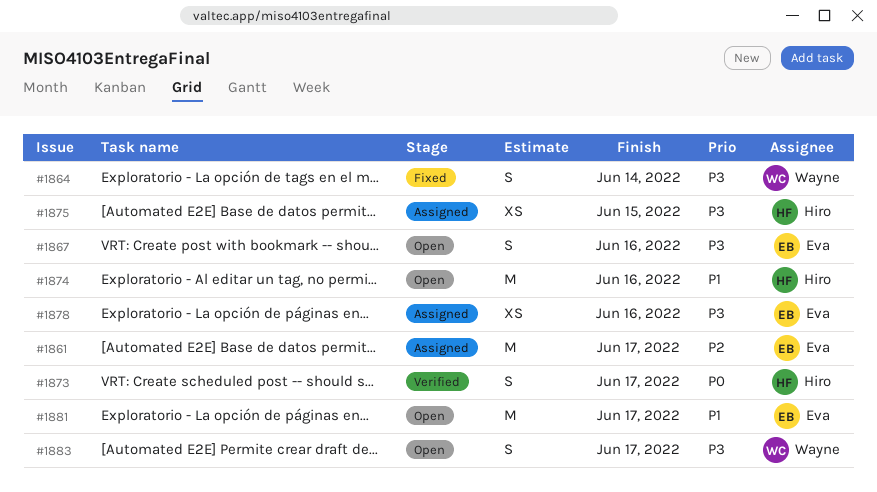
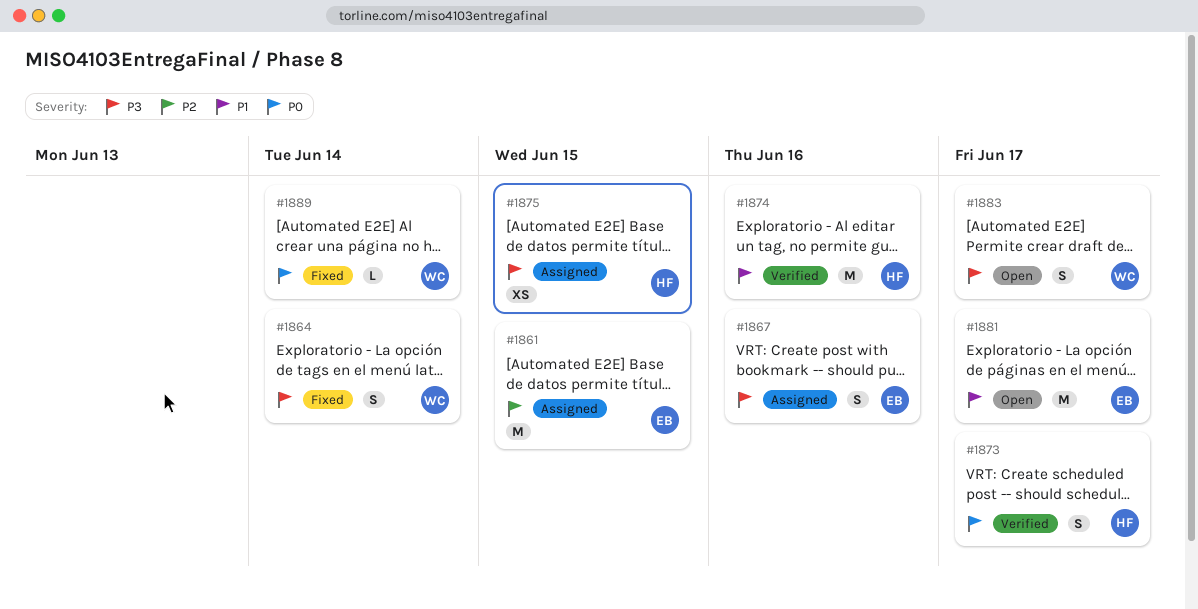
#1861, due: Jun 17 -> Jun 15
#1867, status: Open -> Assigned
#1874, status: Open -> Verified
#1878: present -> none
#1889: none -> present

